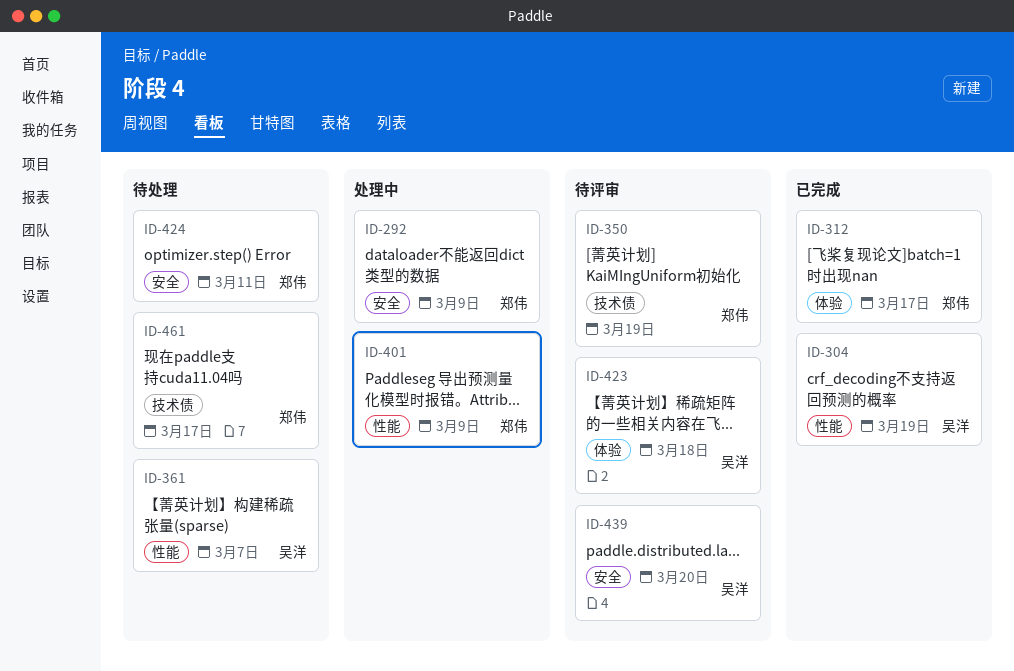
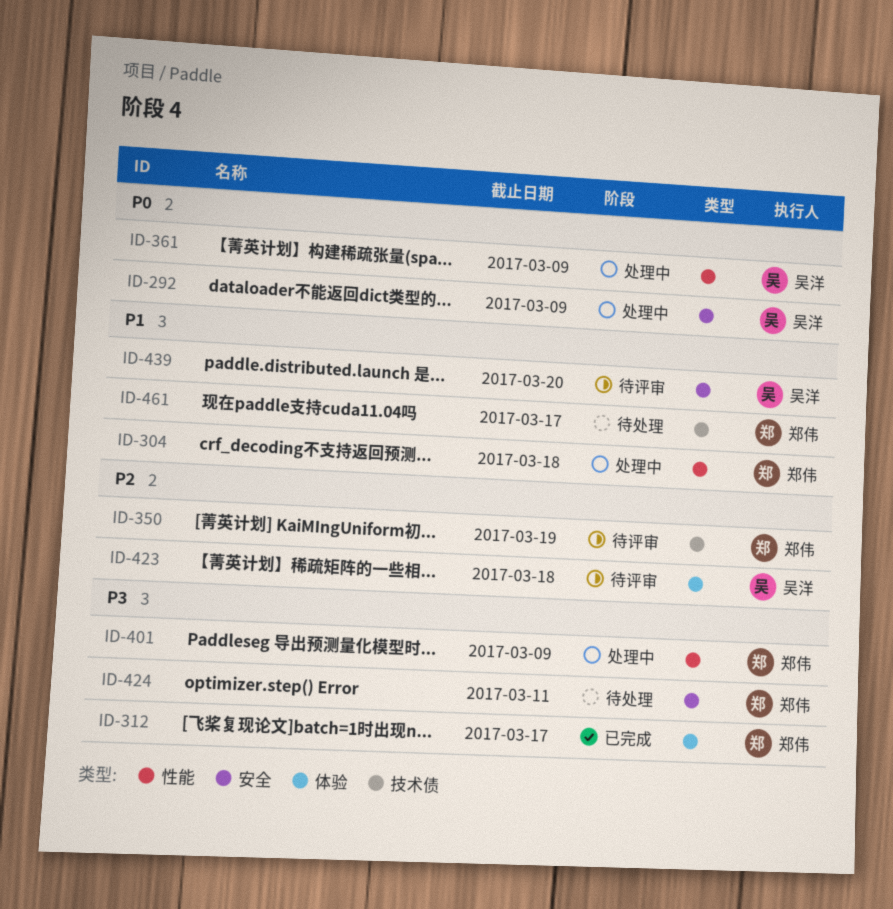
ID-292, owner: 郑伟 -> 吴洋
ID-304, status: 已完成 -> 处理中
ID-304, owner: 吴洋 -> 郑伟
ID-304, due: Mar 19 -> Mar 18
ID-361, status: 待处理 -> 处理中
ID-361, due: Mar 7 -> Mar 9

